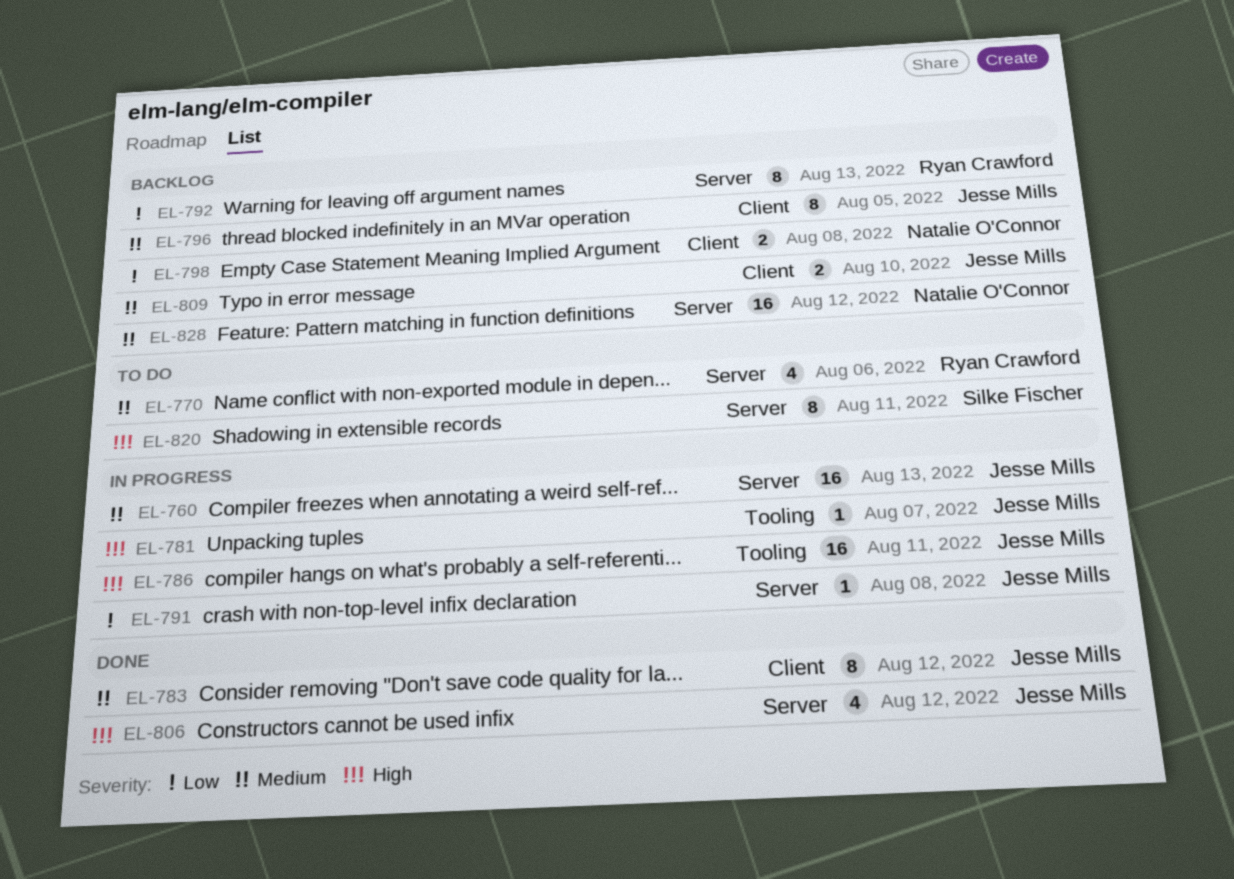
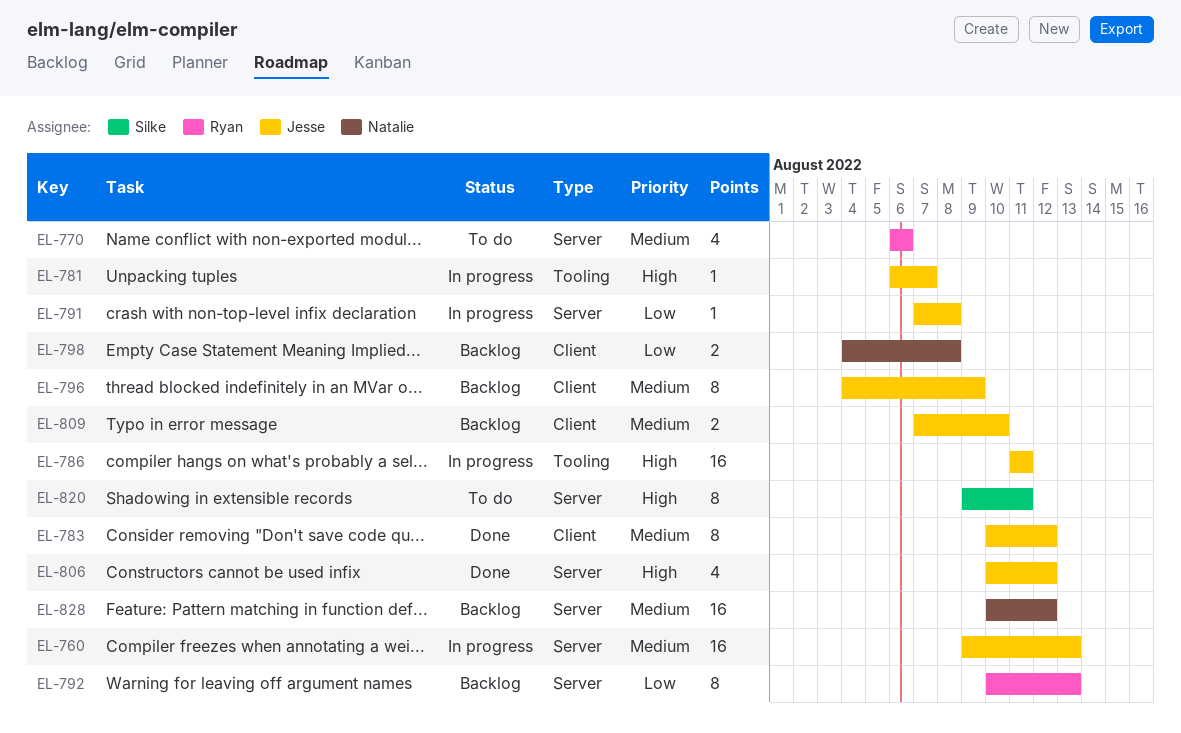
EL-796, due: Aug 5 -> Aug 9

